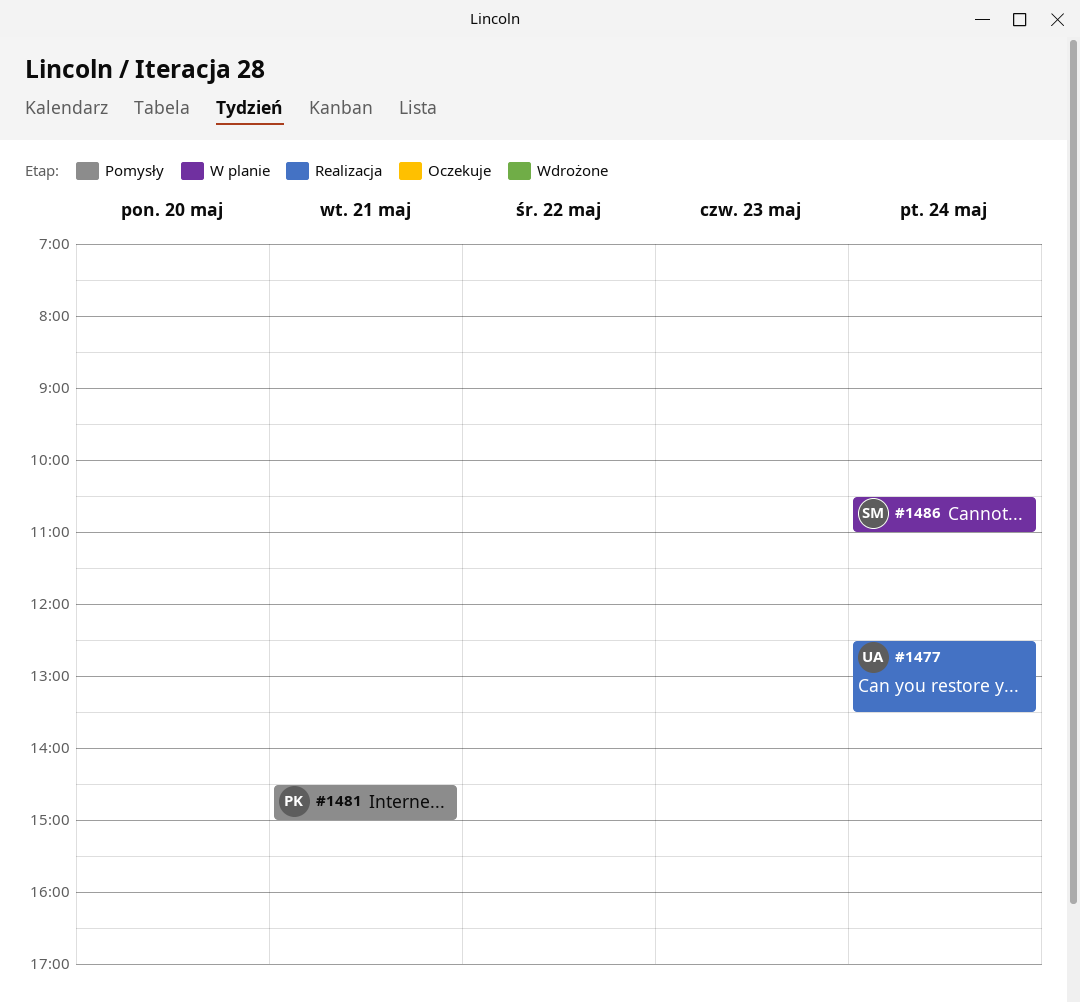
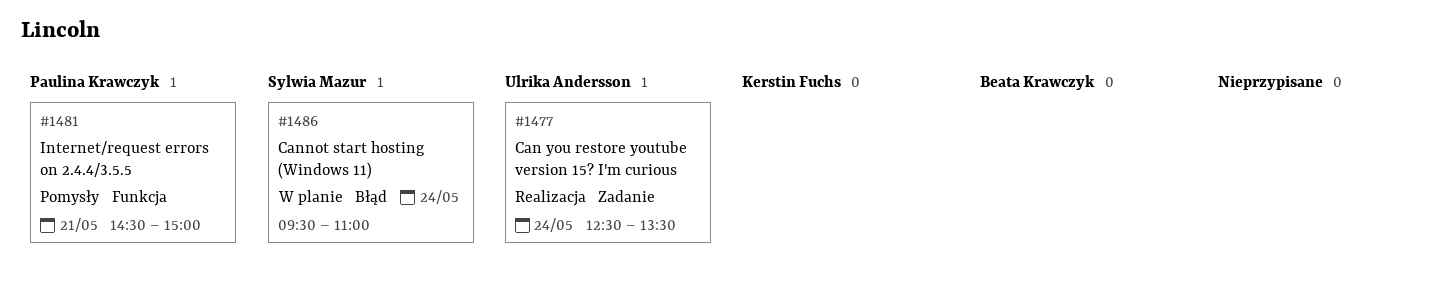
#1486, begins: 10:30 -> 09:30

